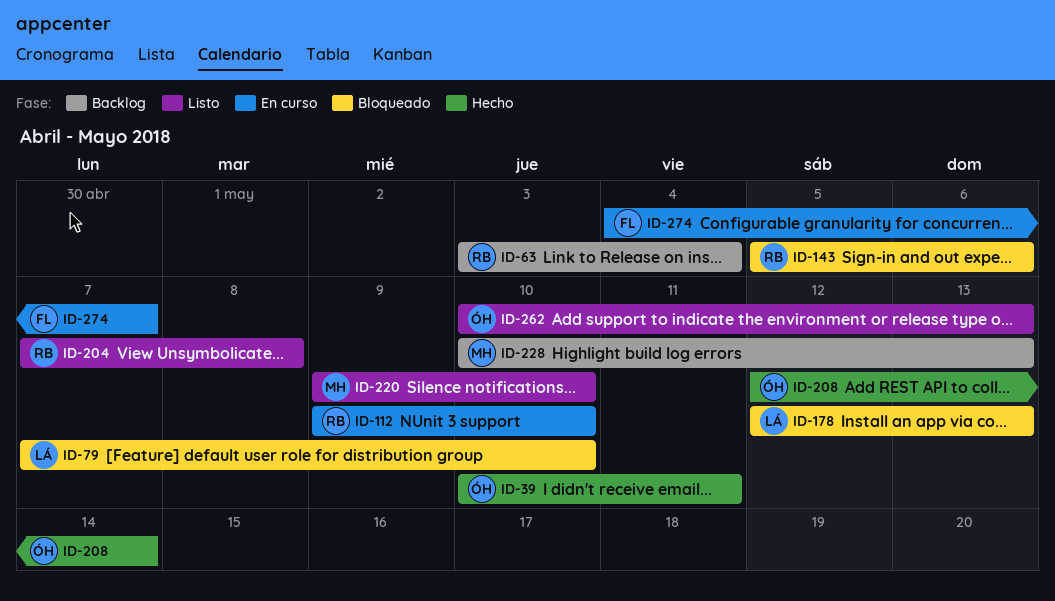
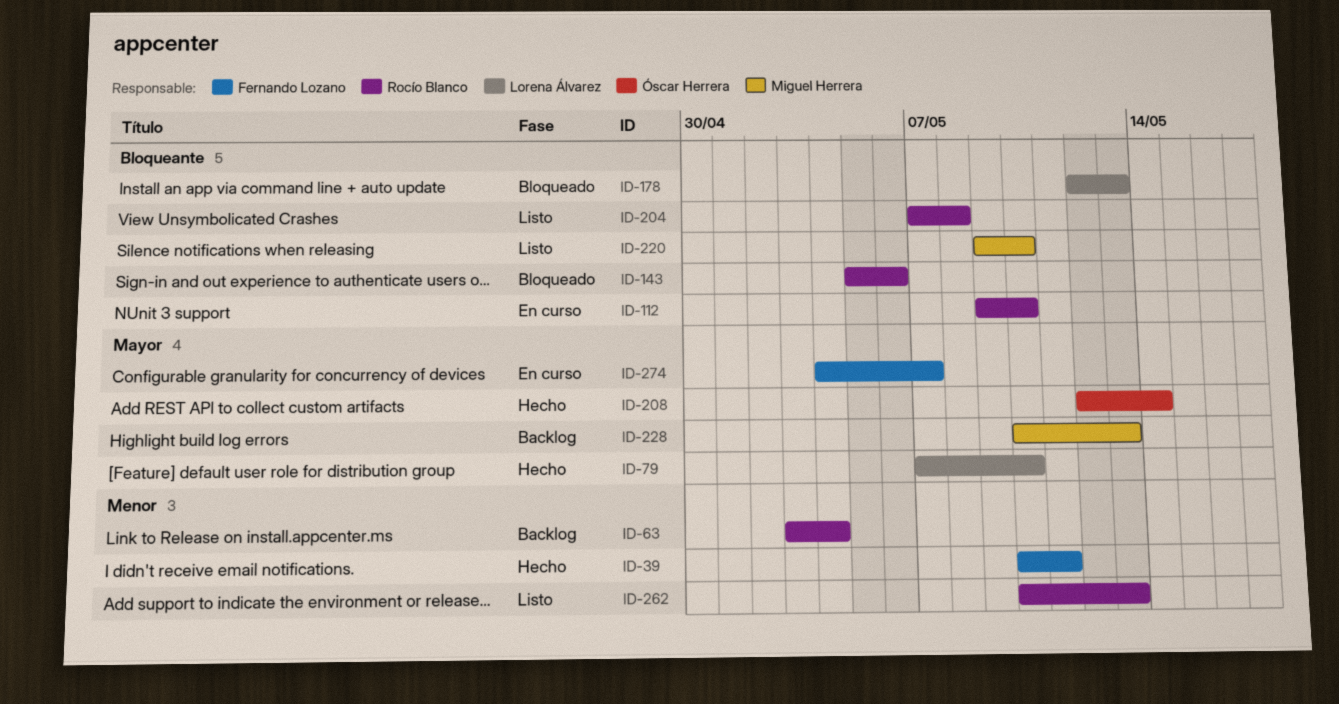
ID-39, owner: Óscar Herrera -> Fernando Lozano
ID-79, status: Bloqueado -> Hecho
ID-262, owner: Óscar Herrera -> Rocío Blanco

